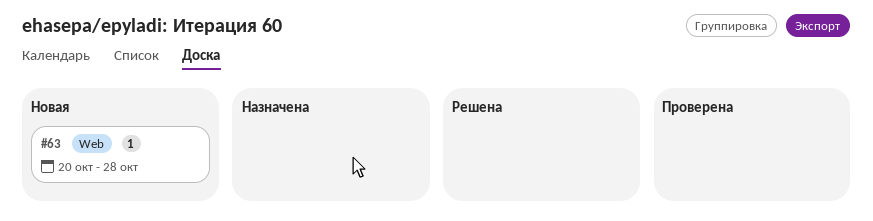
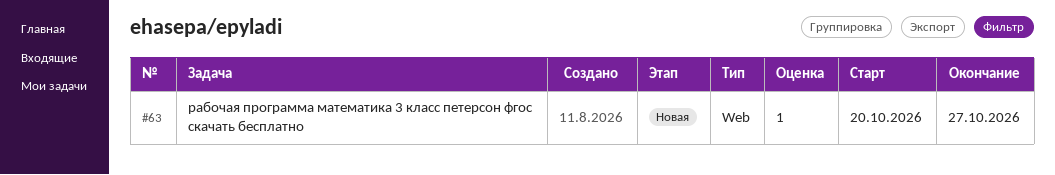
#63, due: Oct 28 -> Oct 27

